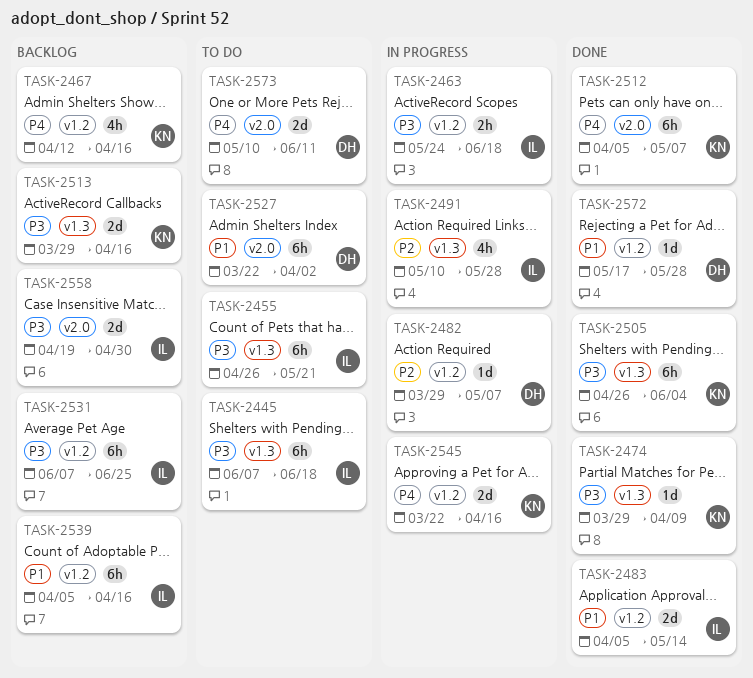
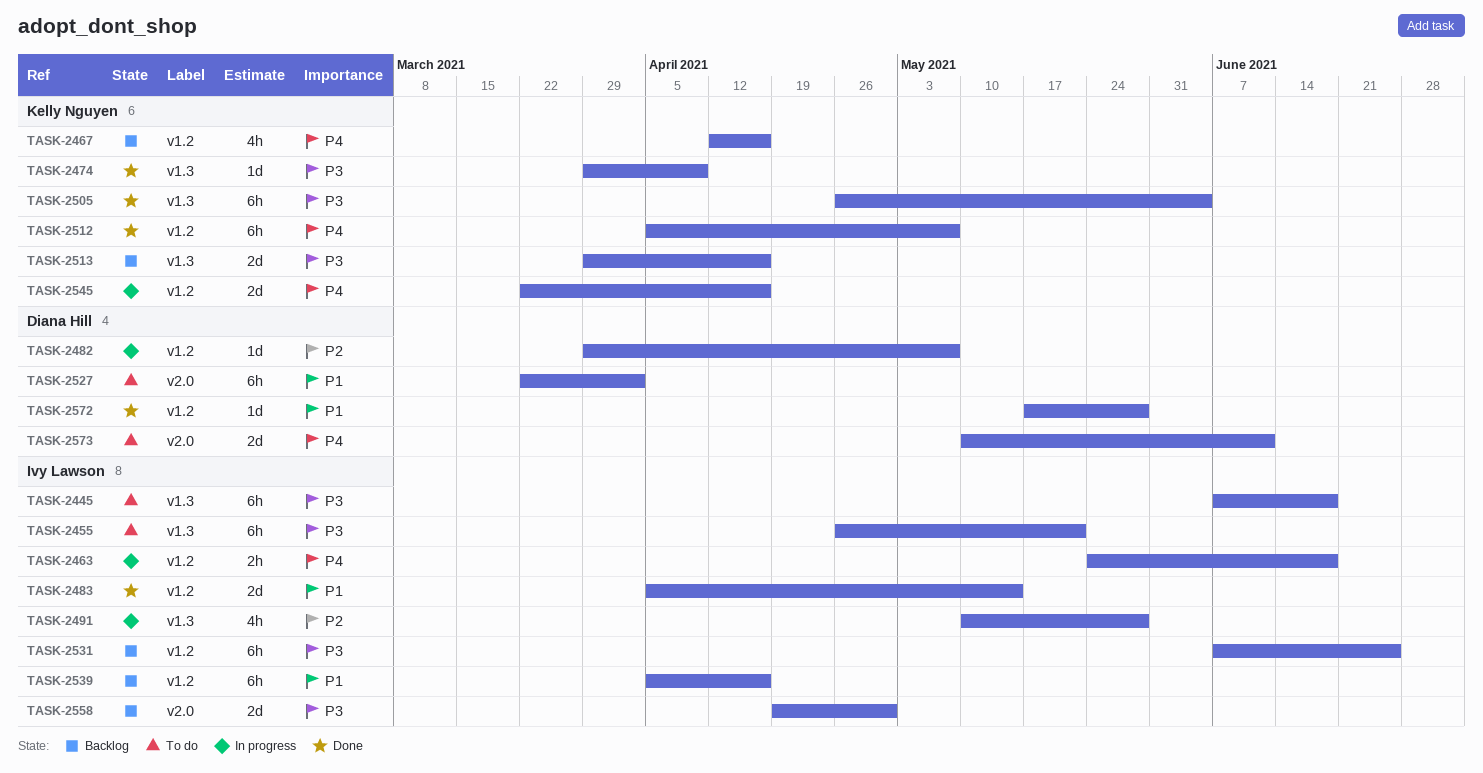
TASK-2463, priority: P3 -> P4
TASK-2512, label: v2.0 -> v1.2

